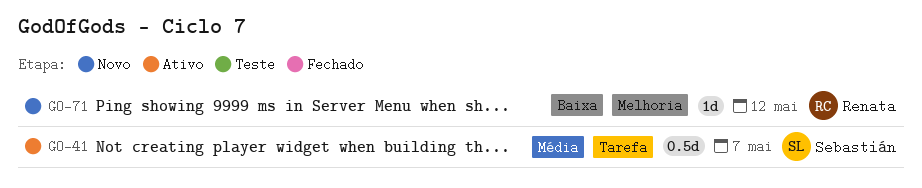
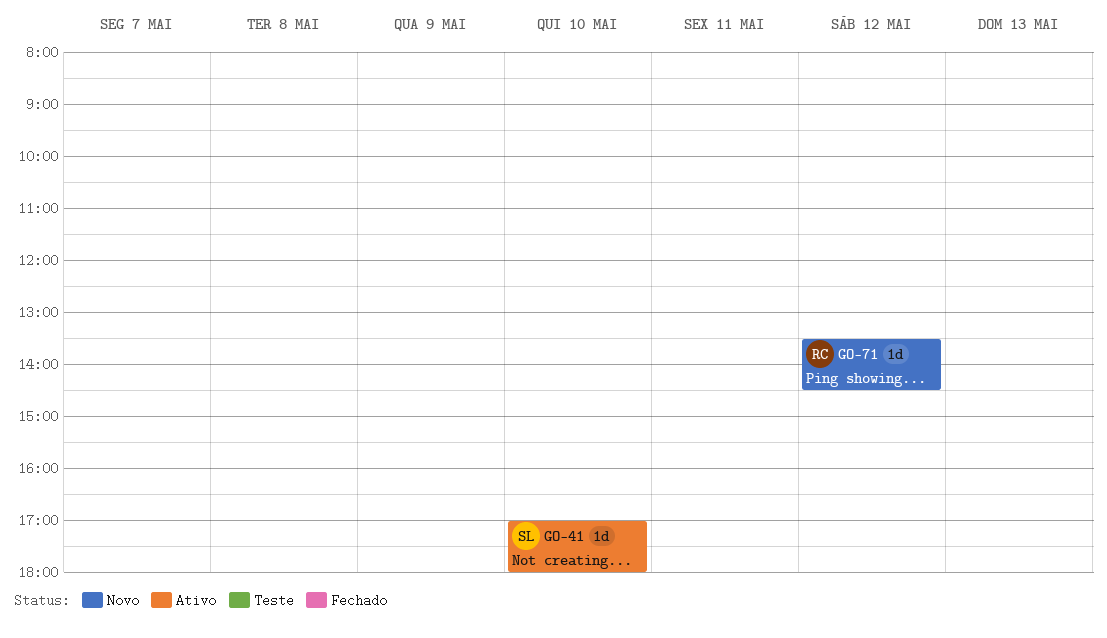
GO-41, estimate: 0.5d -> 1d
GO-41, day: May 7 -> May 10

